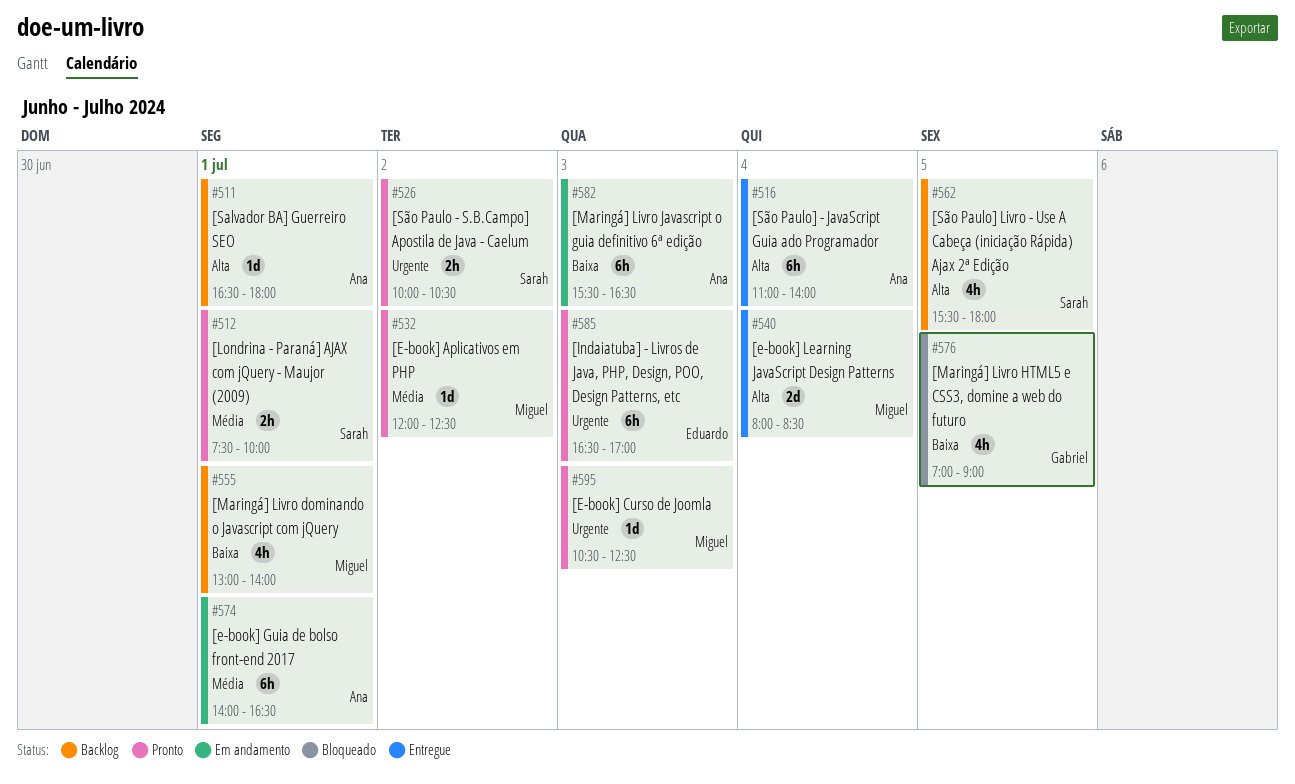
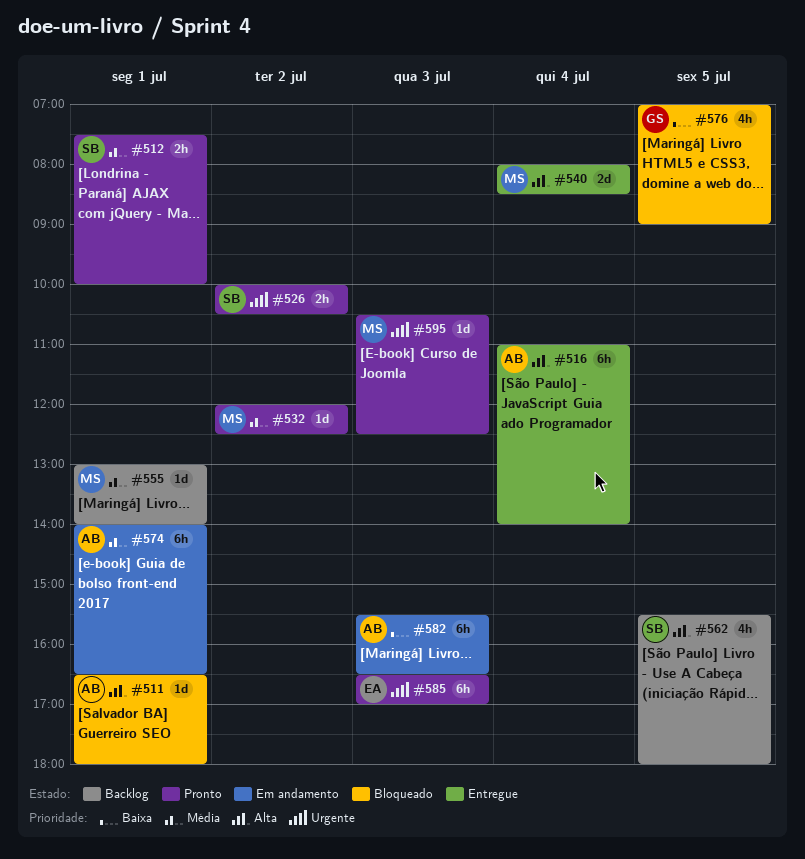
#511, status: Backlog -> Bloqueado
#555, priority: Baixa -> Média
#555, estimate: 4h -> 1d

